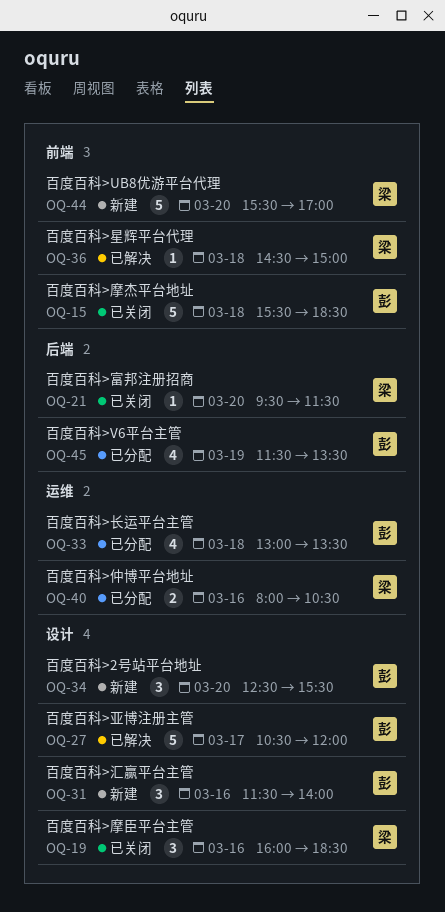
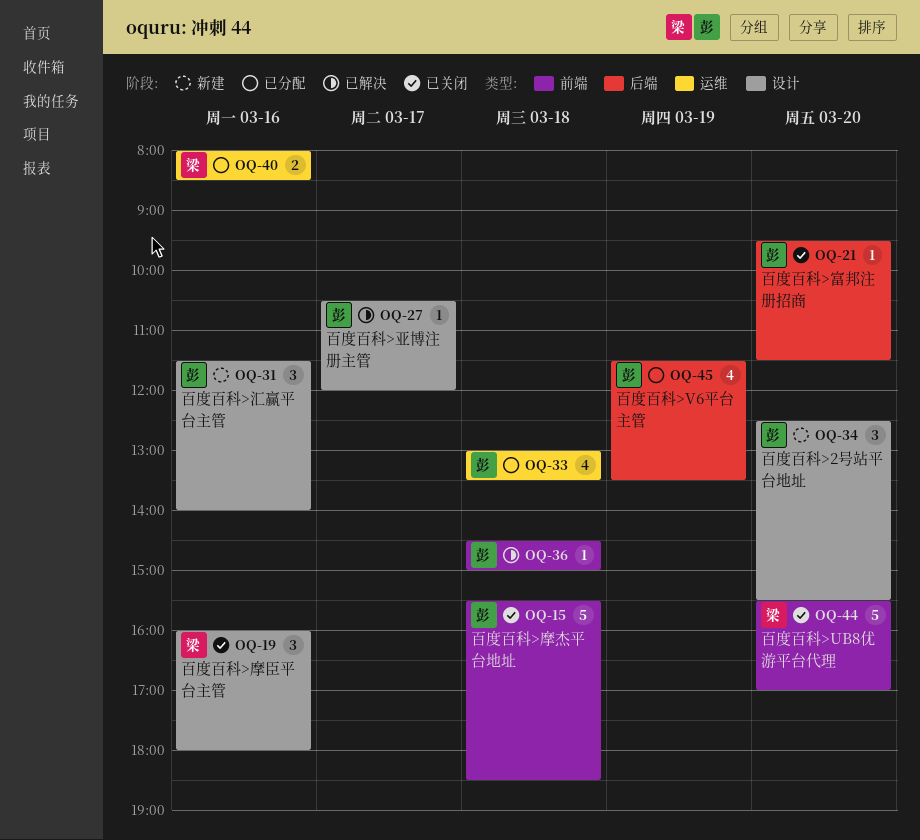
OQ-19, ends: 18:30 -> 18:00
OQ-21, owner: 梁 -> 彭
OQ-27, estimate: 5 -> 1
OQ-36, owner: 梁 -> 彭
OQ-40, ends: 10:30 -> 08:30
OQ-44, status: 新建 -> 已关闭

